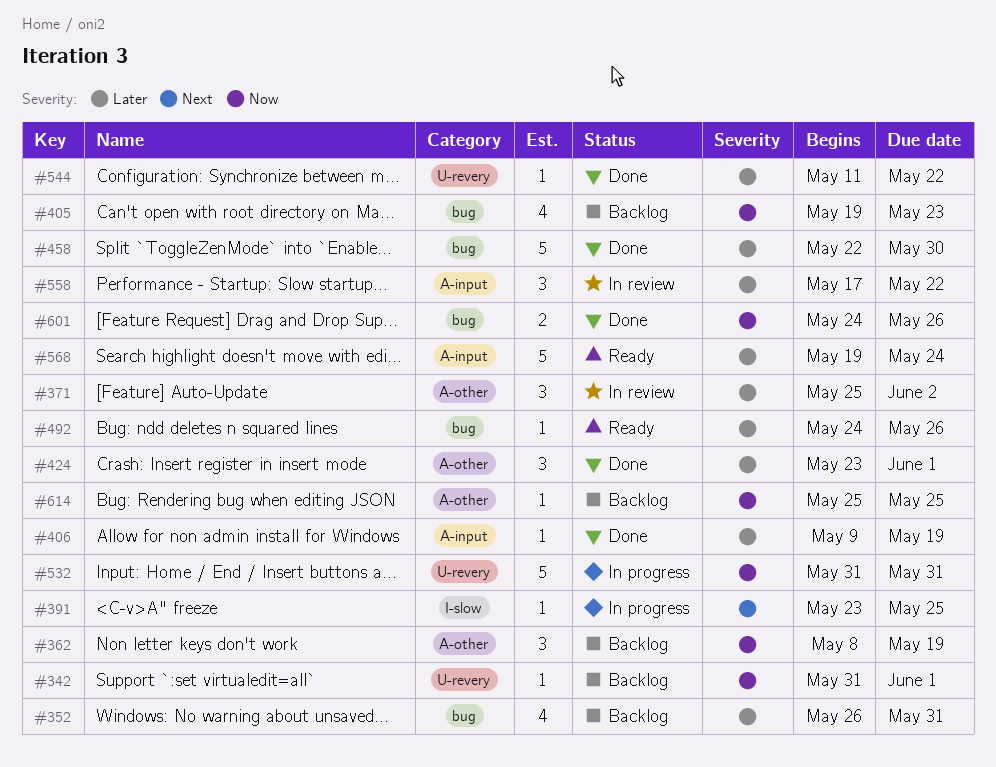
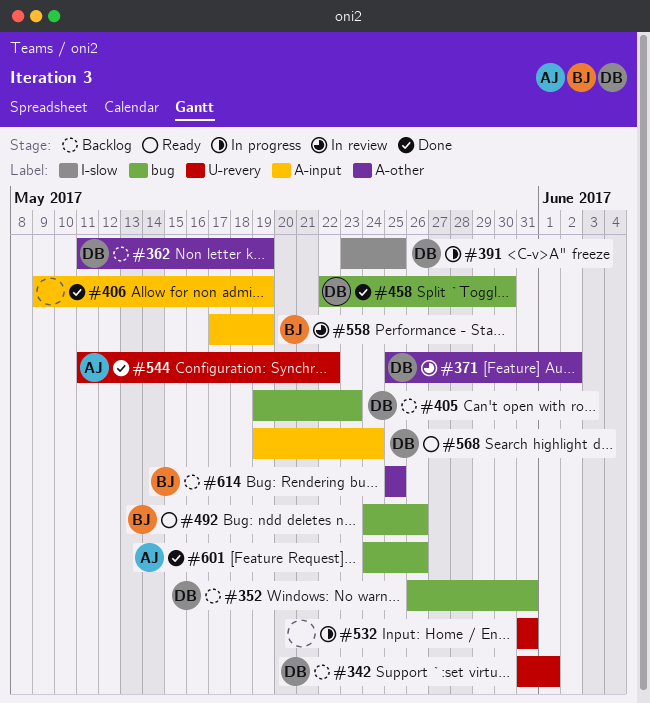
#362, start: May 8 -> May 11
#424: present -> none
#558, due: May 22 -> May 19

